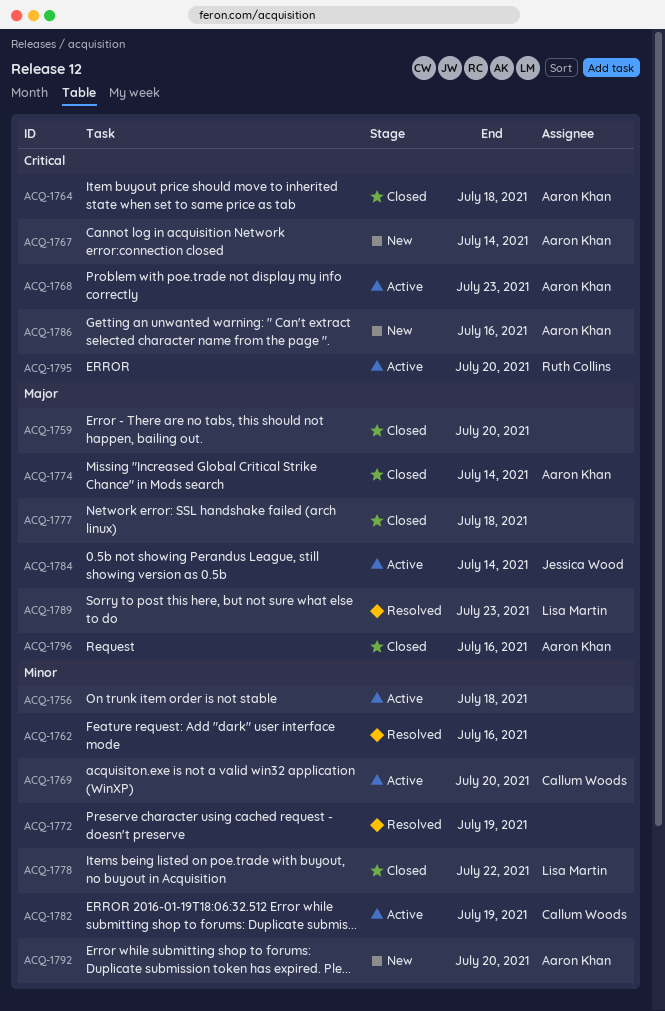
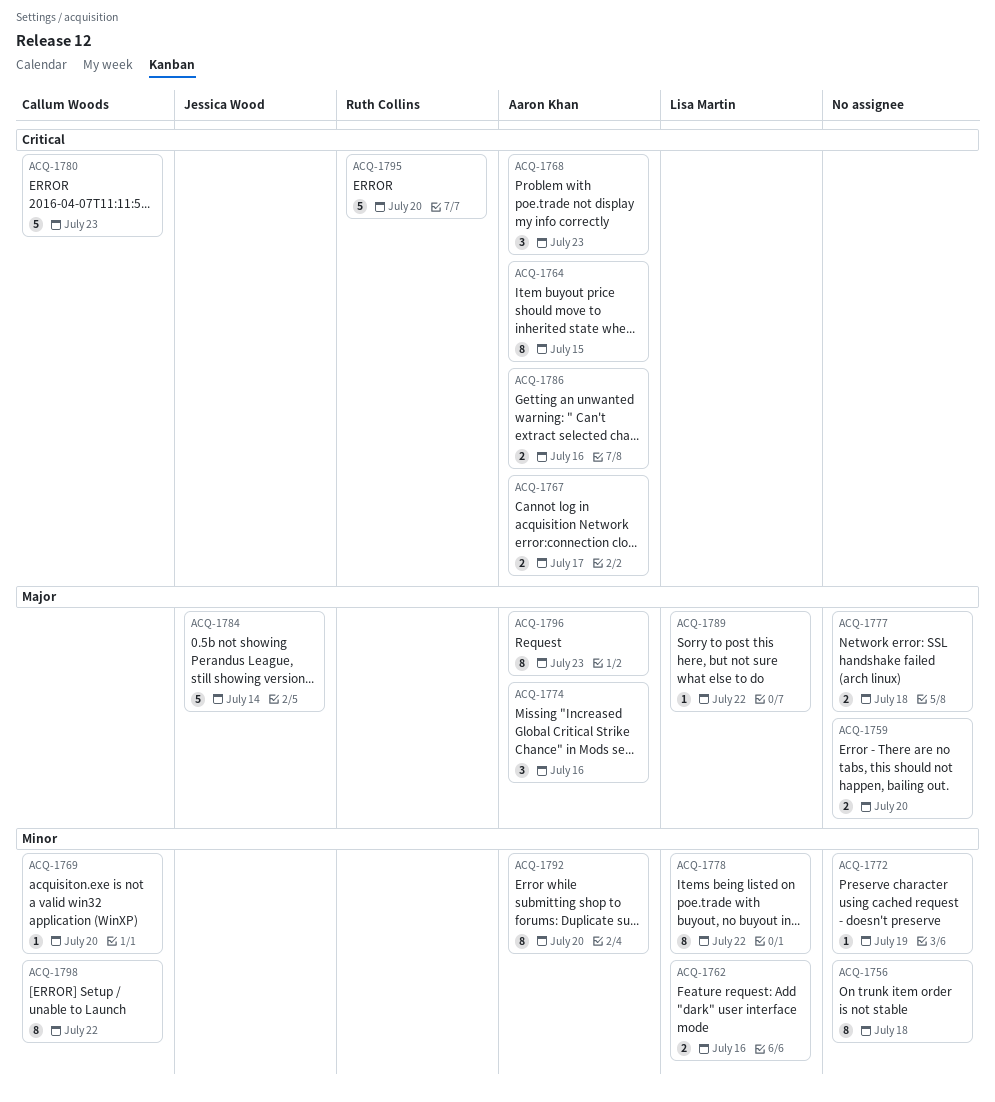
ACQ-1762, owner: none -> Lisa Martin
ACQ-1764, due: Jul 18 -> Jul 15
ACQ-1767, due: Jul 14 -> Jul 17
ACQ-1774, due: Jul 14 -> Jul 16
ACQ-1780: none -> present
ACQ-1782: present -> none
ACQ-1789, due: Jul 23 -> Jul 22
ACQ-1796, due: Jul 16 -> Jul 23
ACQ-1798: none -> present

